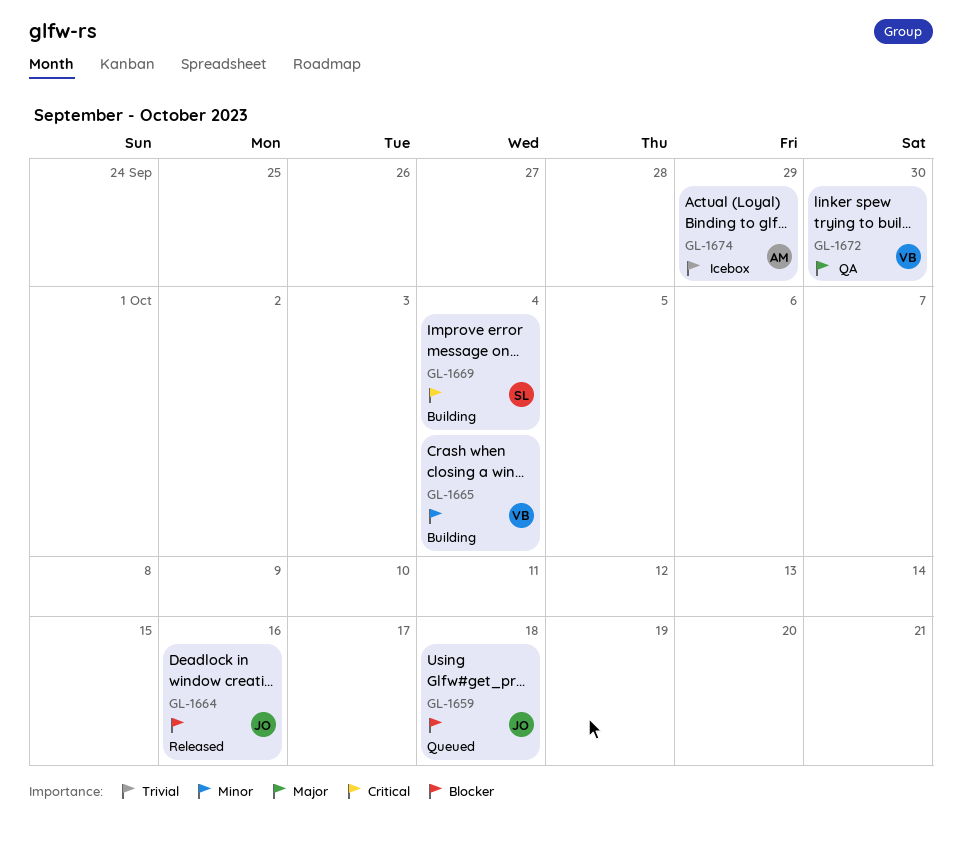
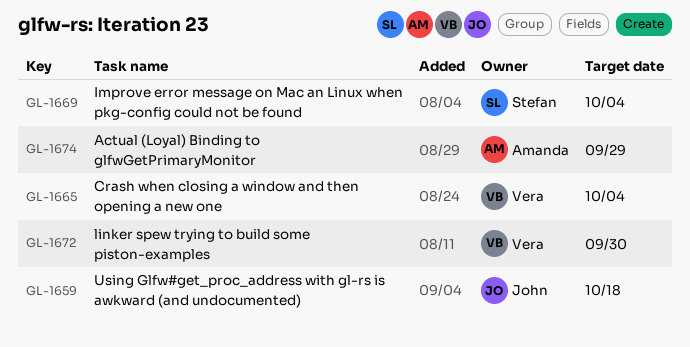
GL-1664: present -> none

